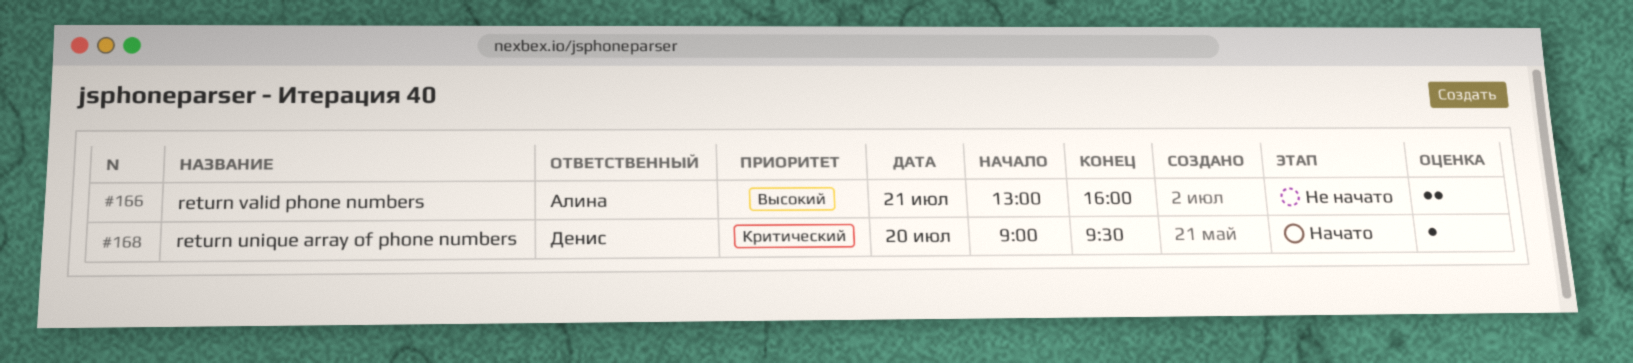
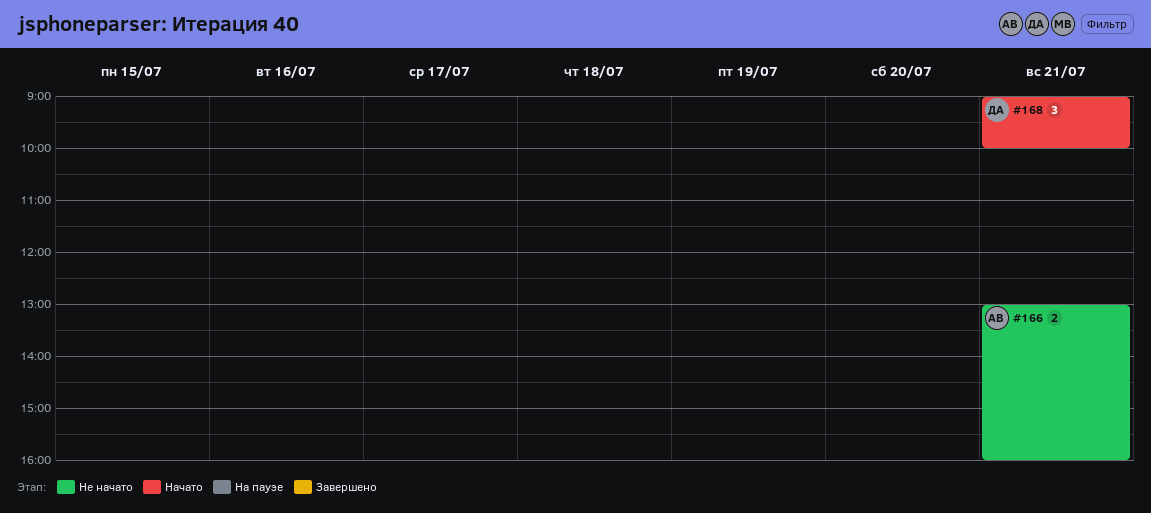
#168, estimate: 1 -> 3
#168, day: Jul 20 -> Jul 21
#168, ends: 09:30 -> 10:00

